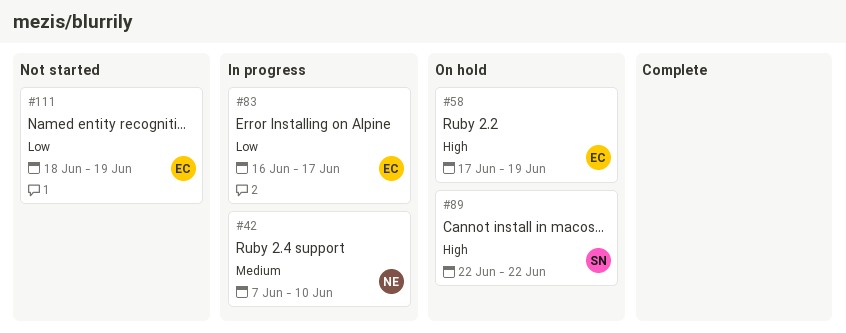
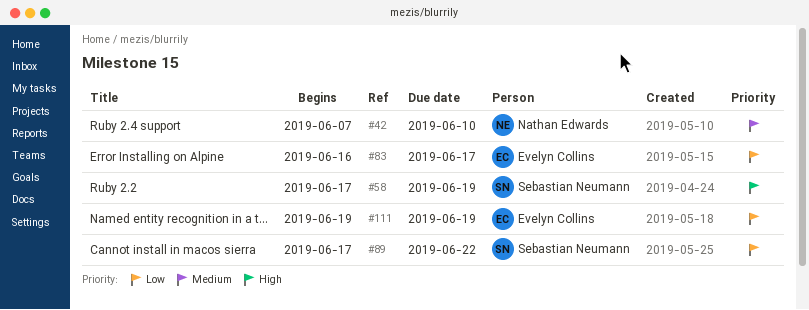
#58, owner: Evelyn Collins -> Sebastian Neumann
#89, priority: High -> Low
#89, start: Jun 22 -> Jun 17
#111, start: Jun 18 -> Jun 19

